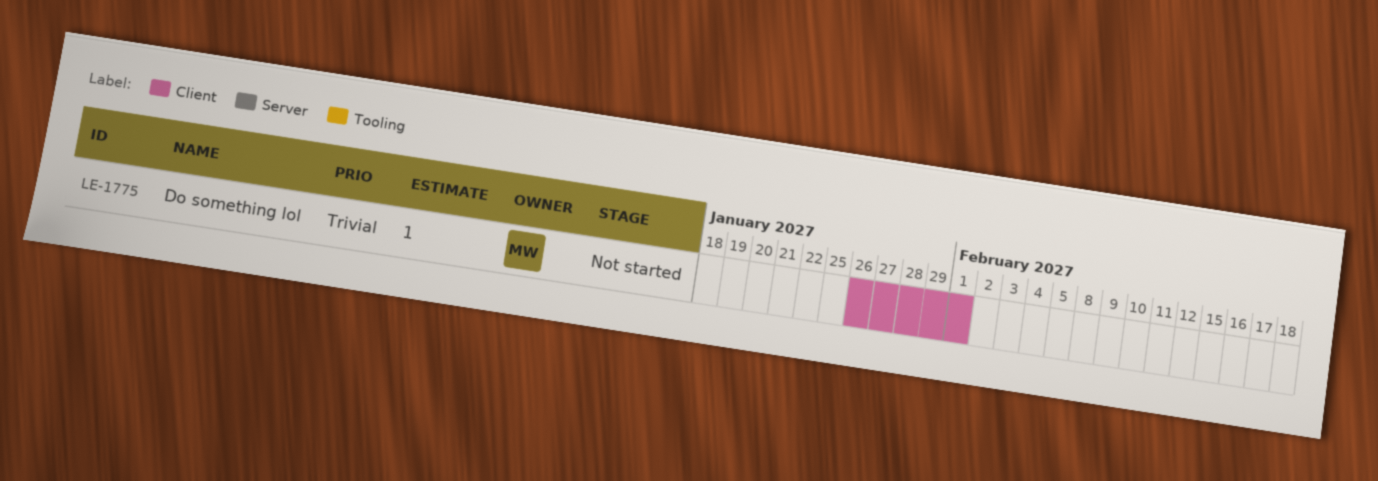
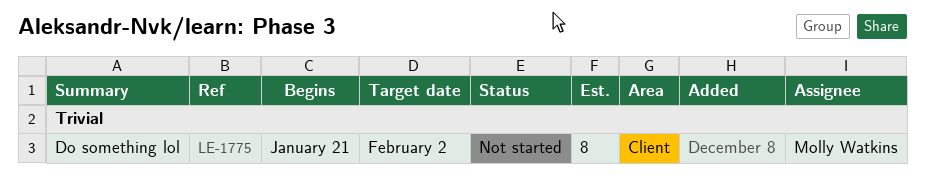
LE-1775, estimate: 1 -> 8
LE-1775, start: Jan 26 -> Jan 21
LE-1775, due: Feb 1 -> Feb 2

